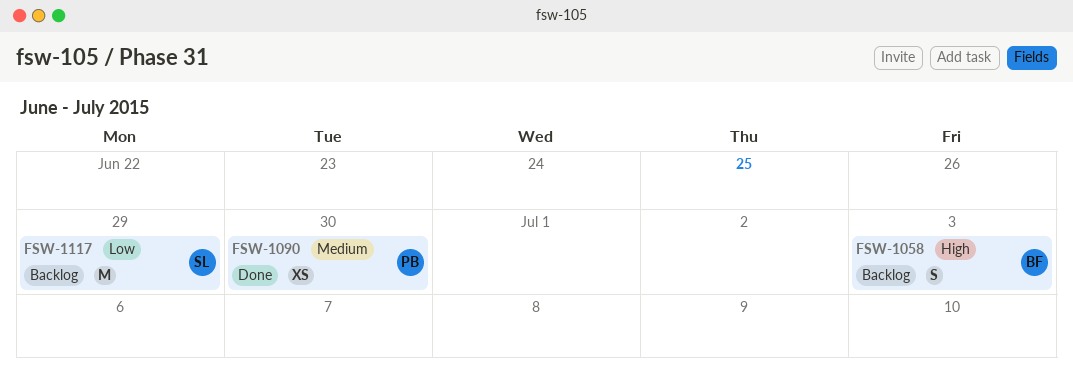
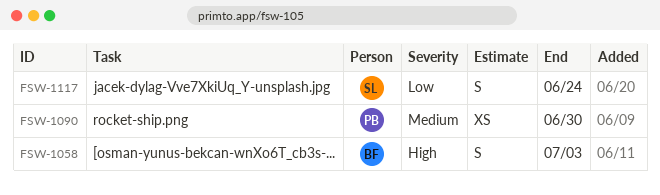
FSW-1117, estimate: M -> S
FSW-1117, due: Jun 29 -> Jun 24

